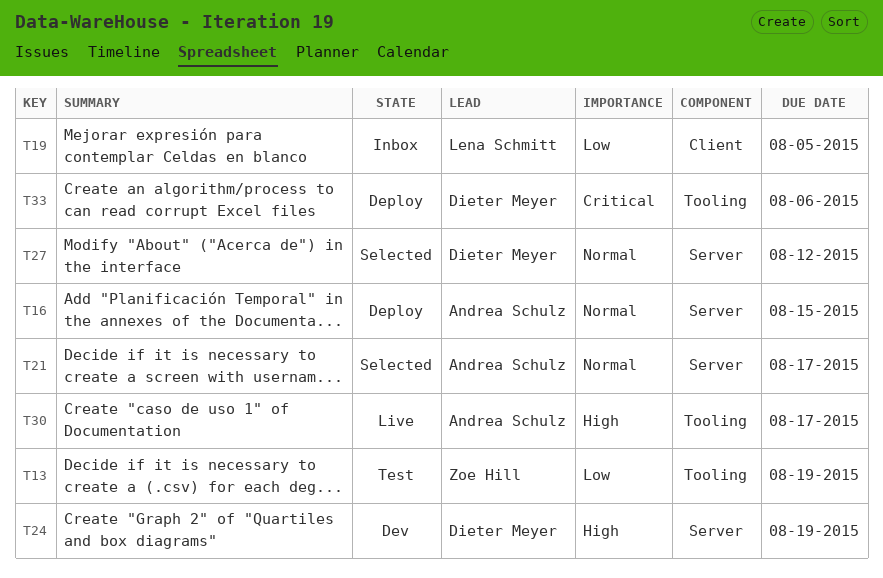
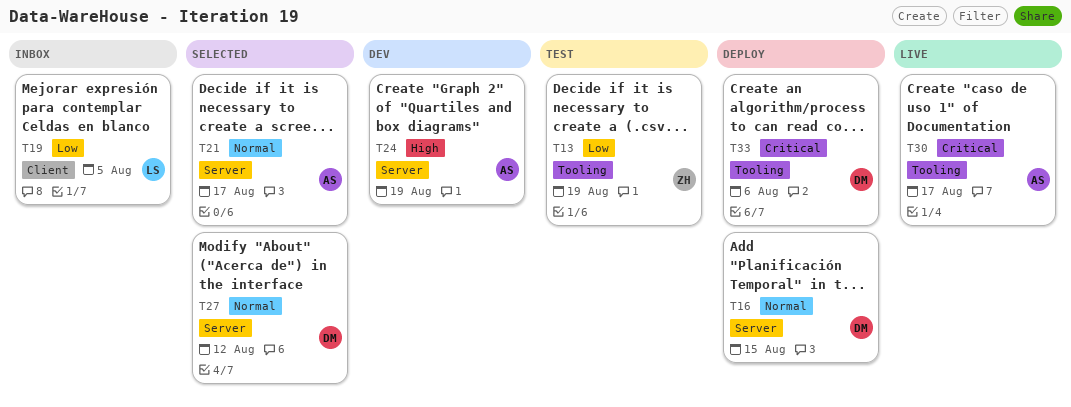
T16, owner: Andrea Schulz -> Dieter Meyer
T24, owner: Dieter Meyer -> Andrea Schulz
T30, priority: High -> Critical

